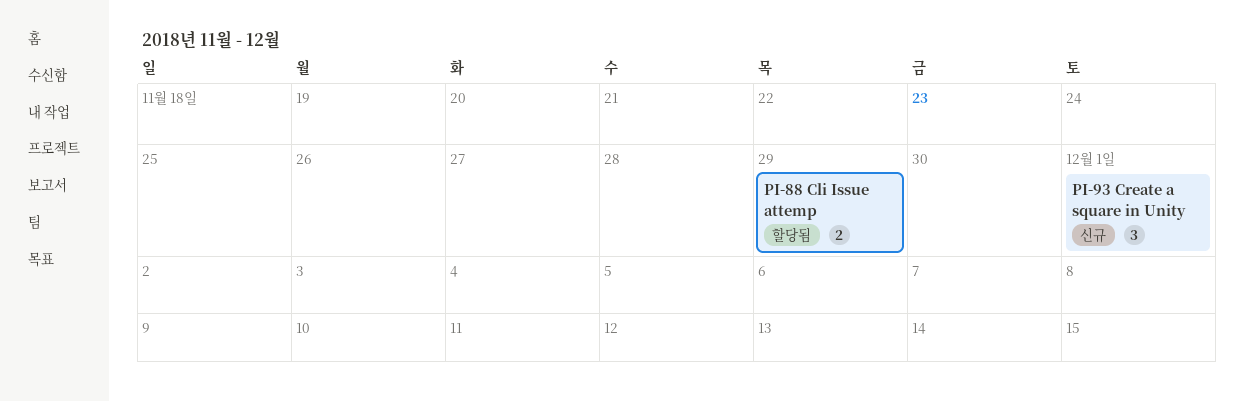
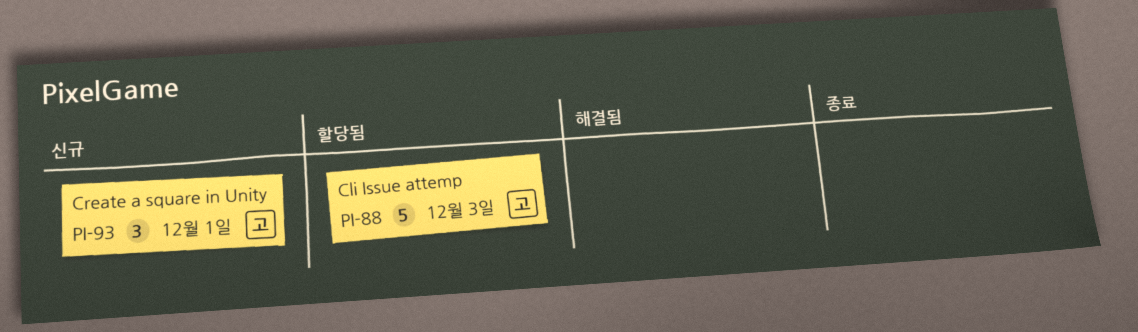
PI-88, estimate: 2 -> 5
PI-88, due: Nov 29 -> Dec 3

